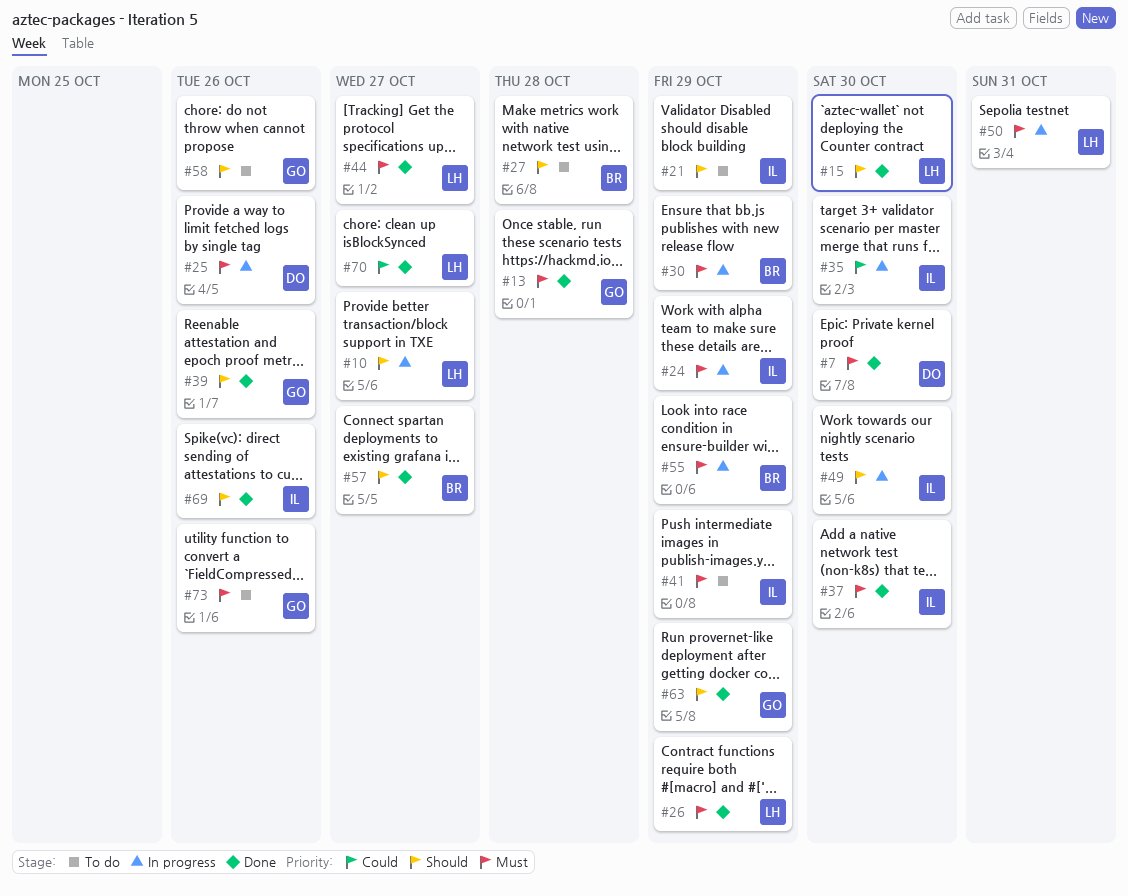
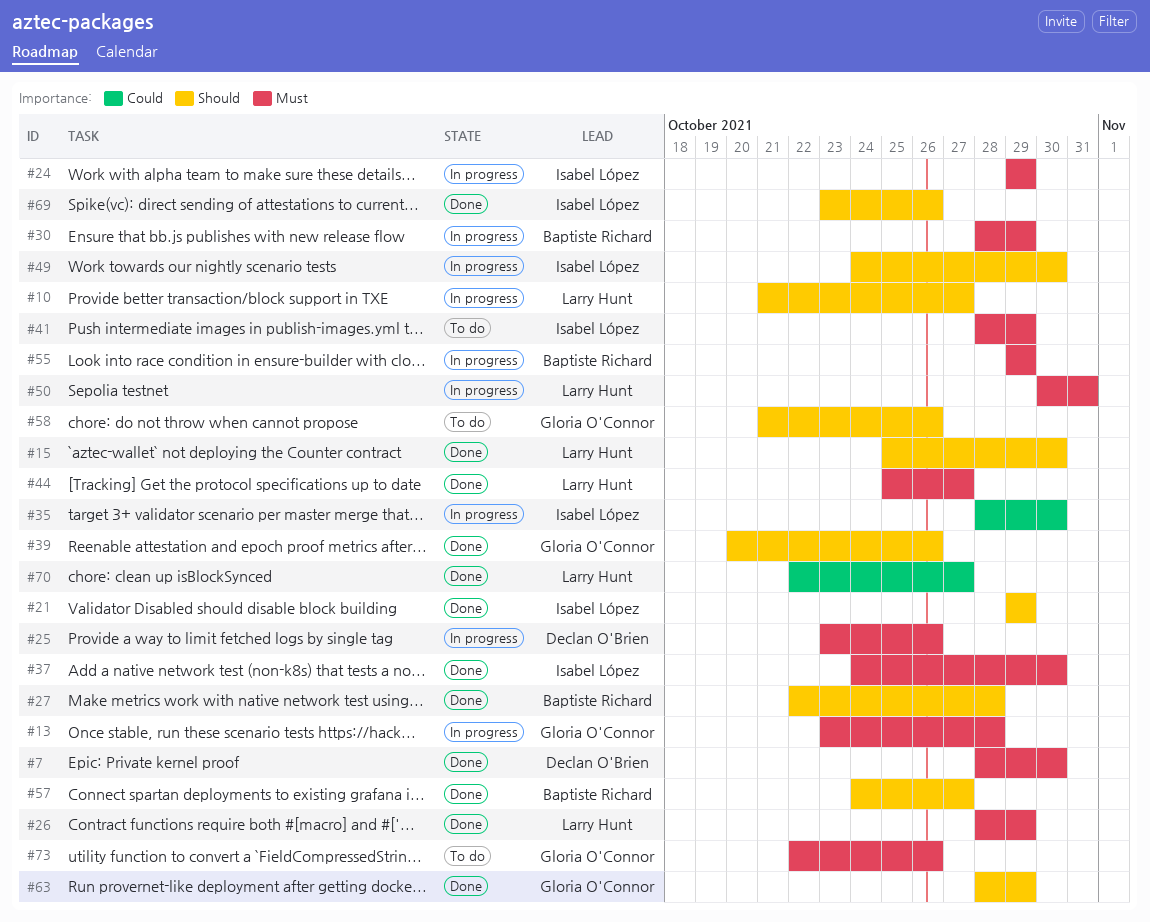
#13, status: Done -> In progress
#21, status: To do -> Done
#27, status: To do -> Done

